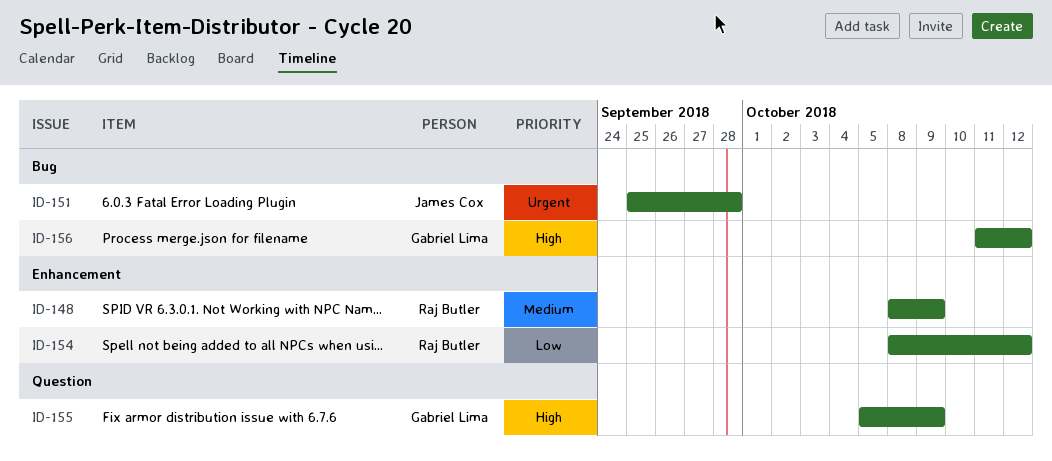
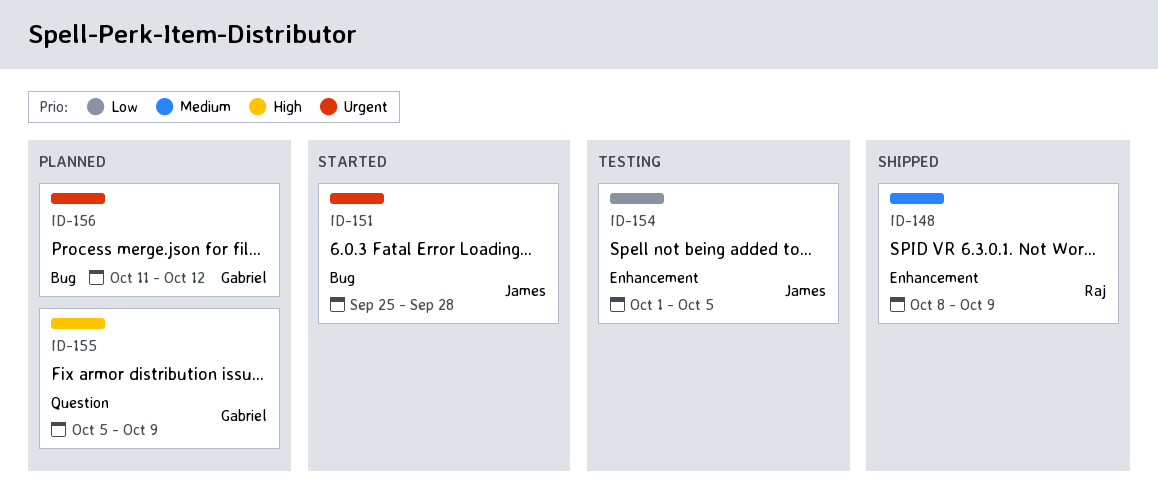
ID-154, owner: Raj Butler -> James Cox
ID-154, start: Oct 8 -> Oct 1
ID-154, due: Oct 12 -> Oct 5
ID-156, priority: High -> Urgent

